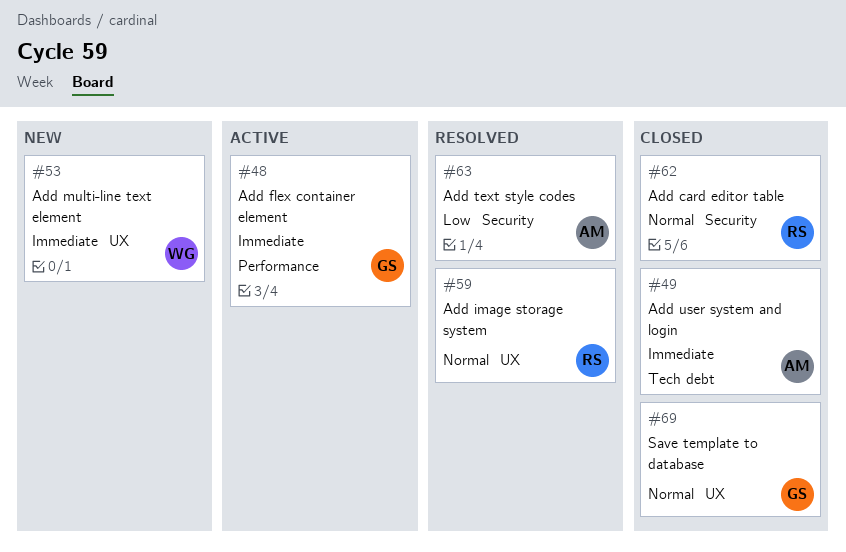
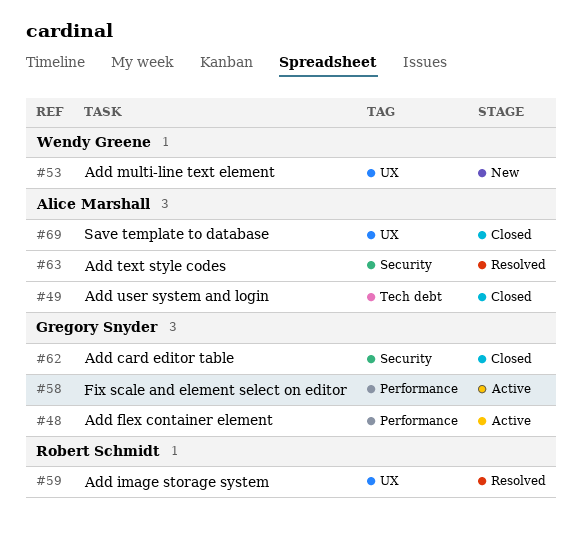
#58: none -> present
#62, owner: Robert Schmidt -> Gregory Snyder
#69, owner: Gregory Snyder -> Alice Marshall

